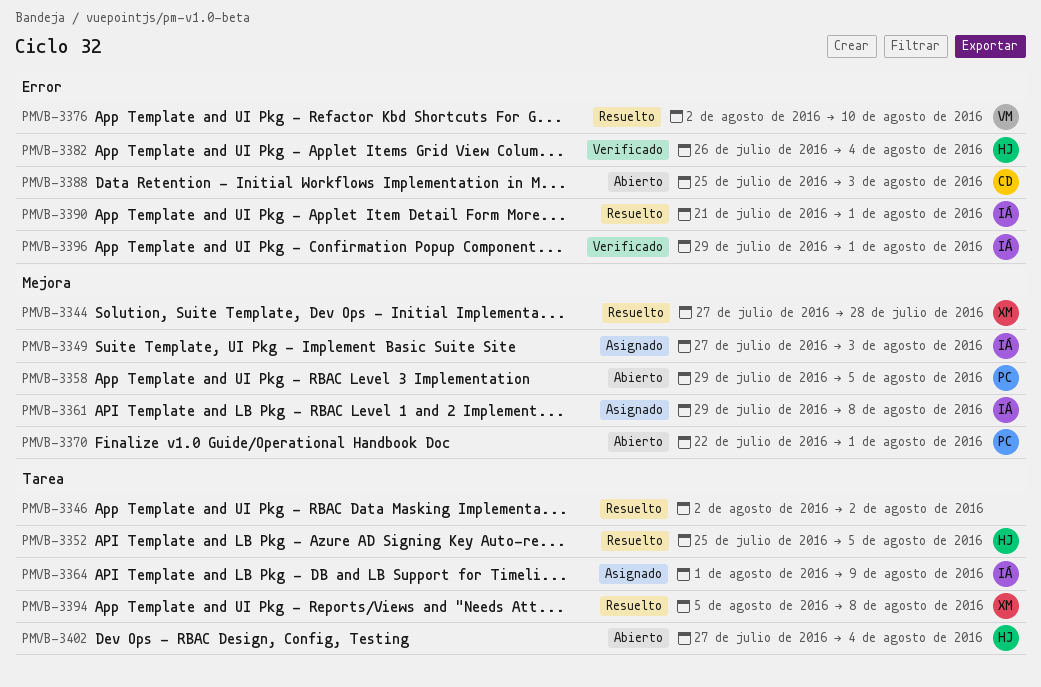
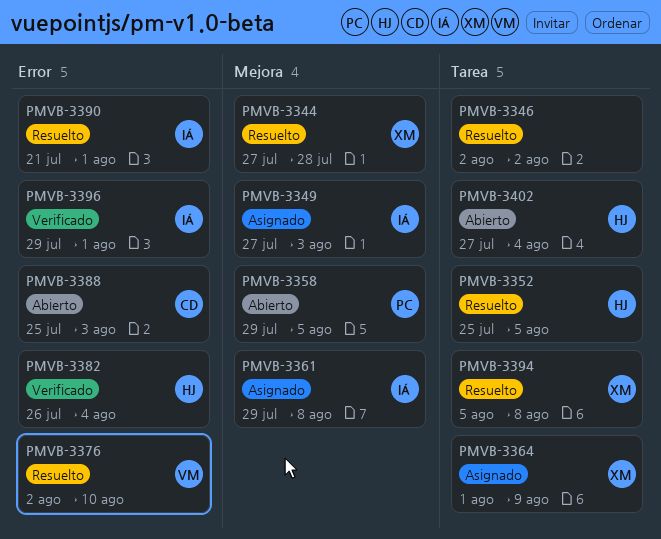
PMVB-3364, owner: IÁ -> XM
PMVB-3370: present -> none

